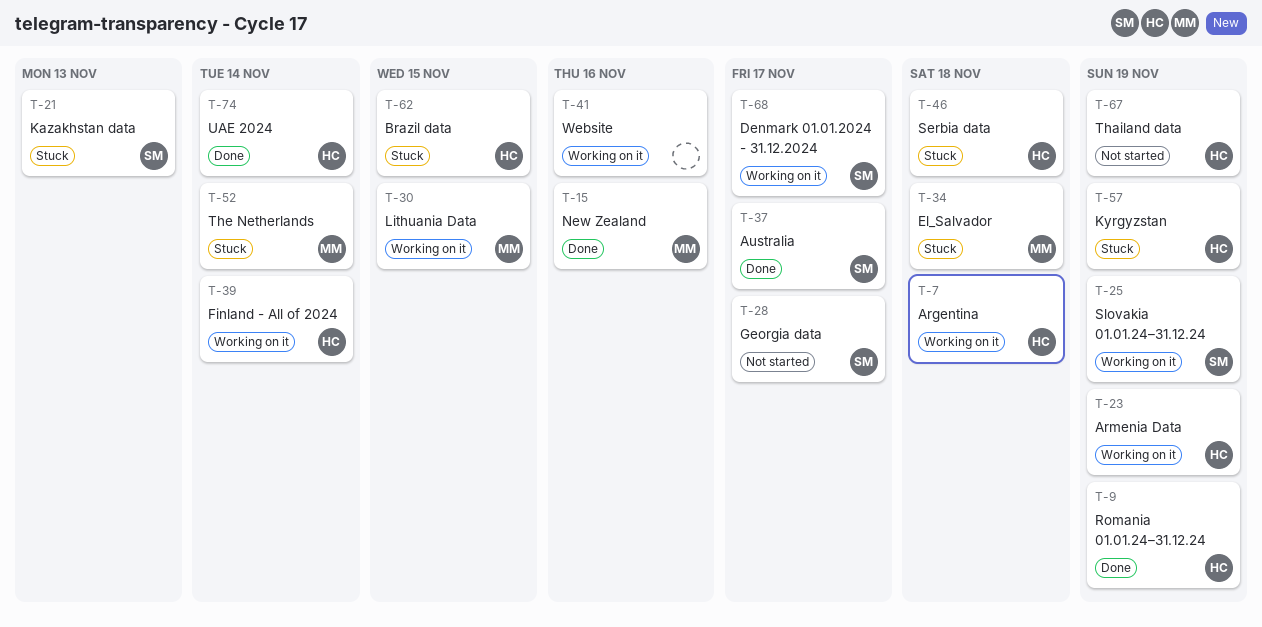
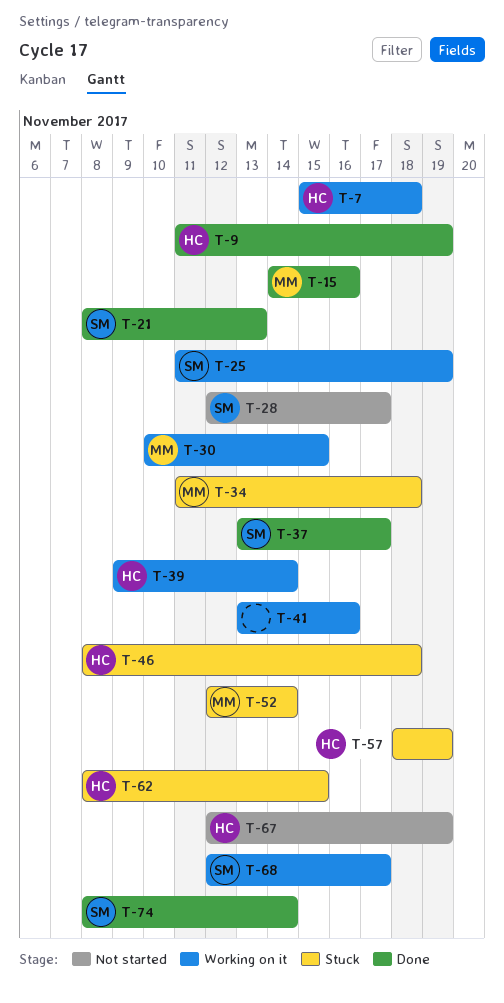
T-21, status: Stuck -> Done
T-23: present -> none
T-74, owner: HC -> SM

